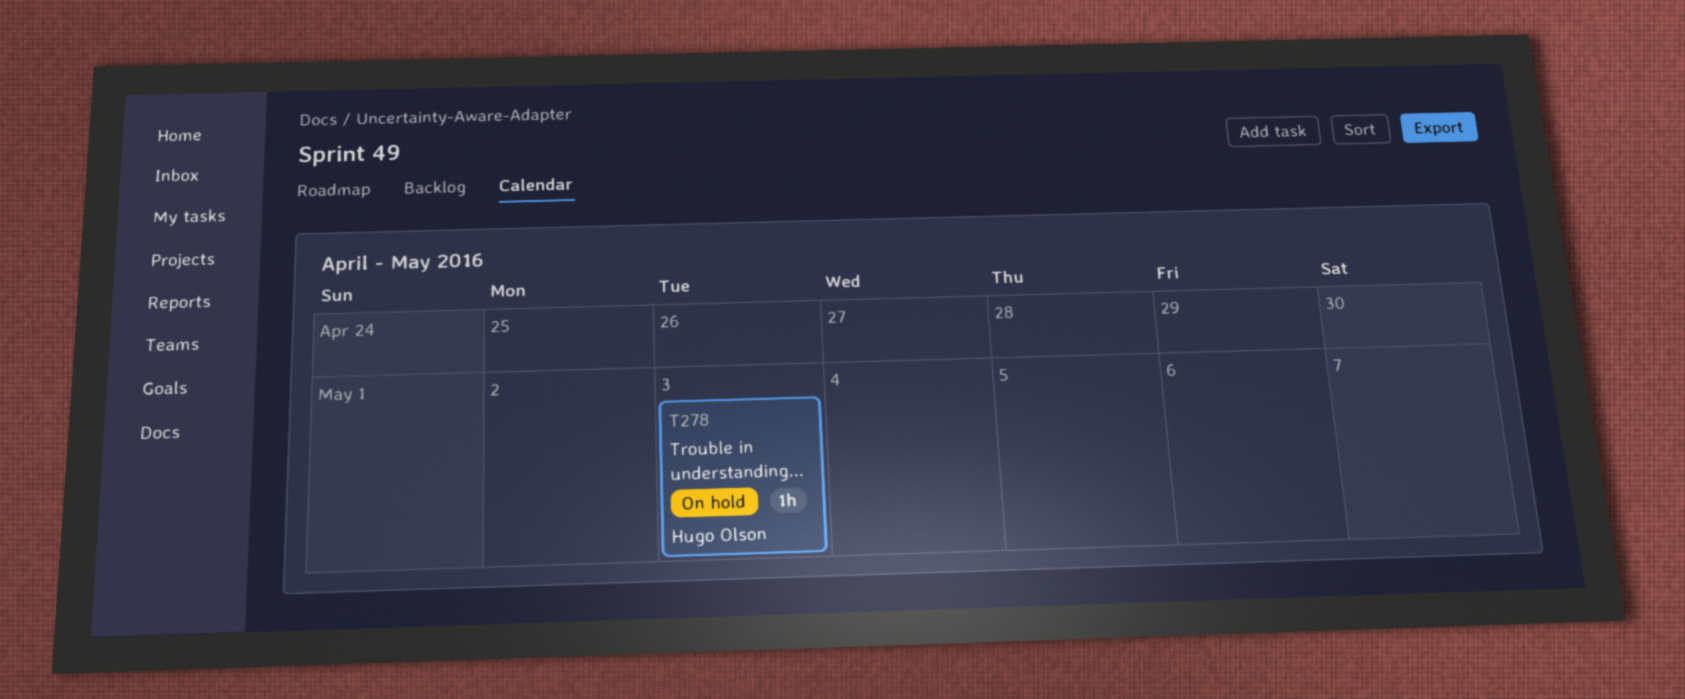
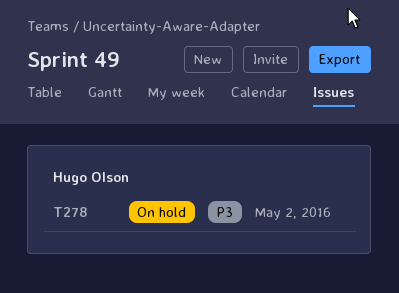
T278, due: May 3 -> May 2

